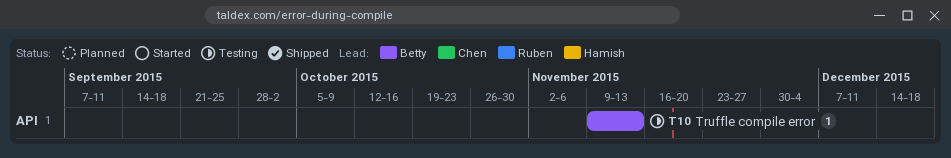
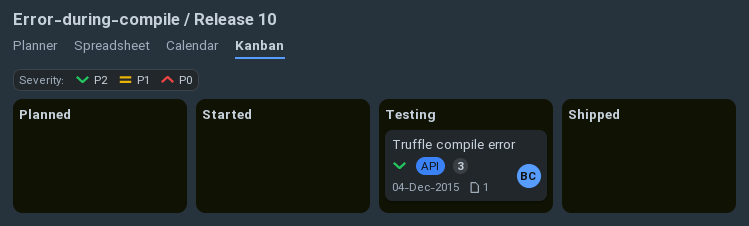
Truffle compile error, estimate: 1 -> 3
Truffle compile error, due: Nov 13 -> Dec 4

